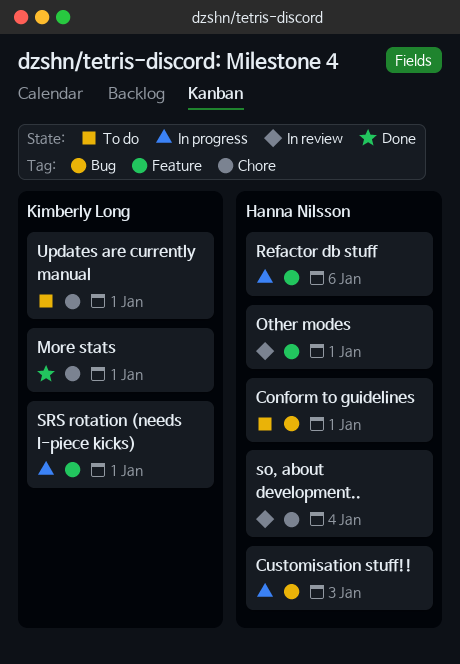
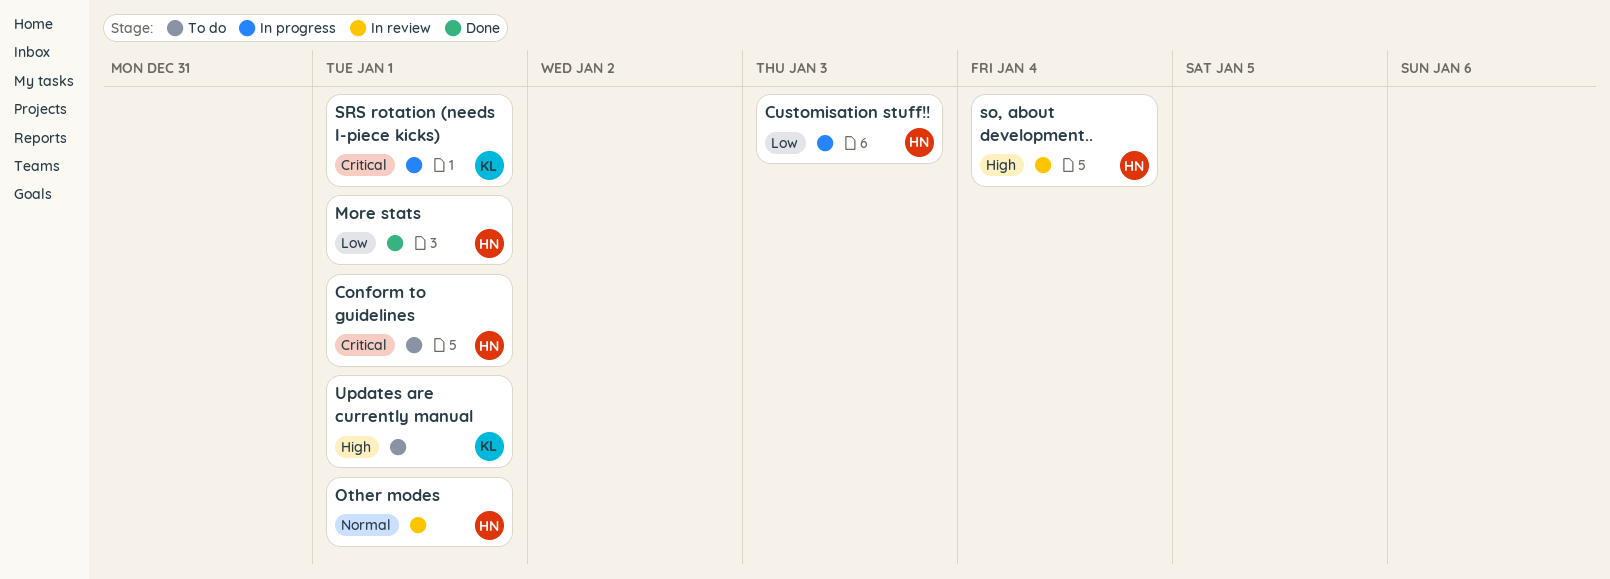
More stats, owner: Kimberly Long -> Hanna Nilsson
Refactor db stuff: present -> none

